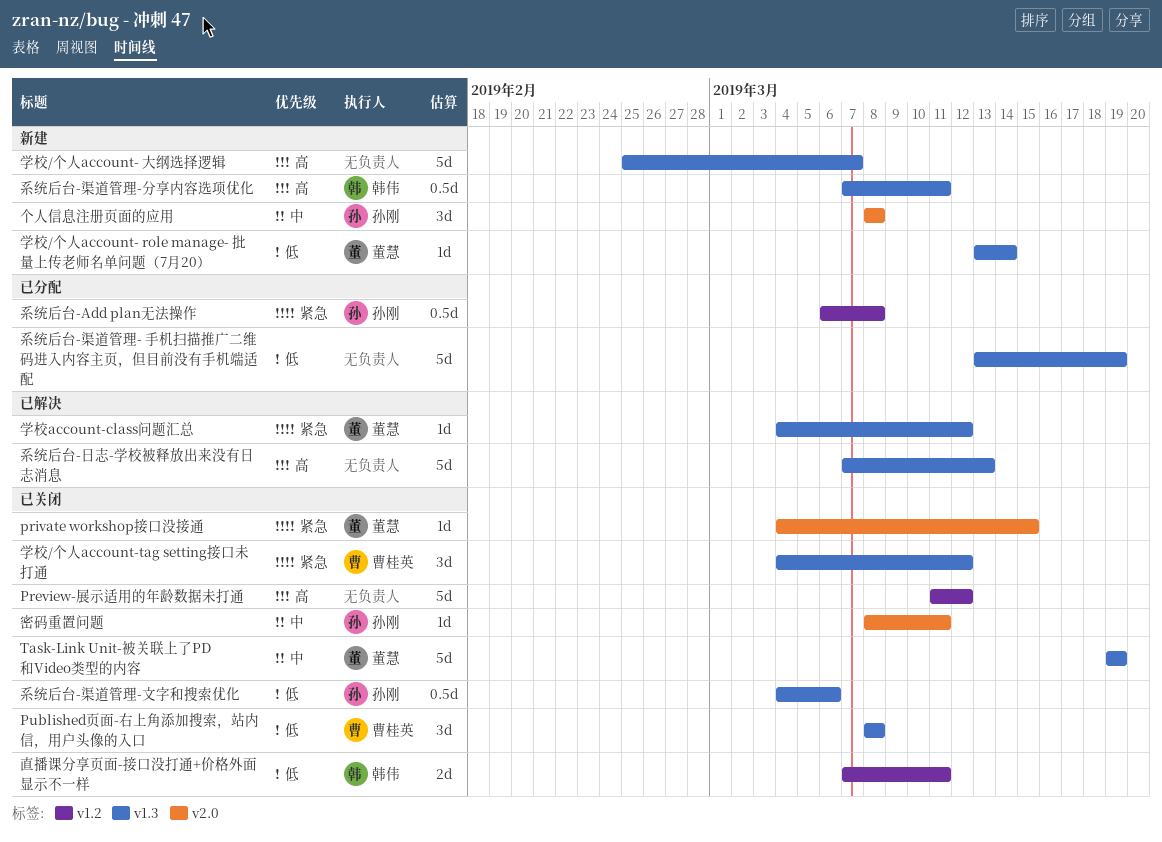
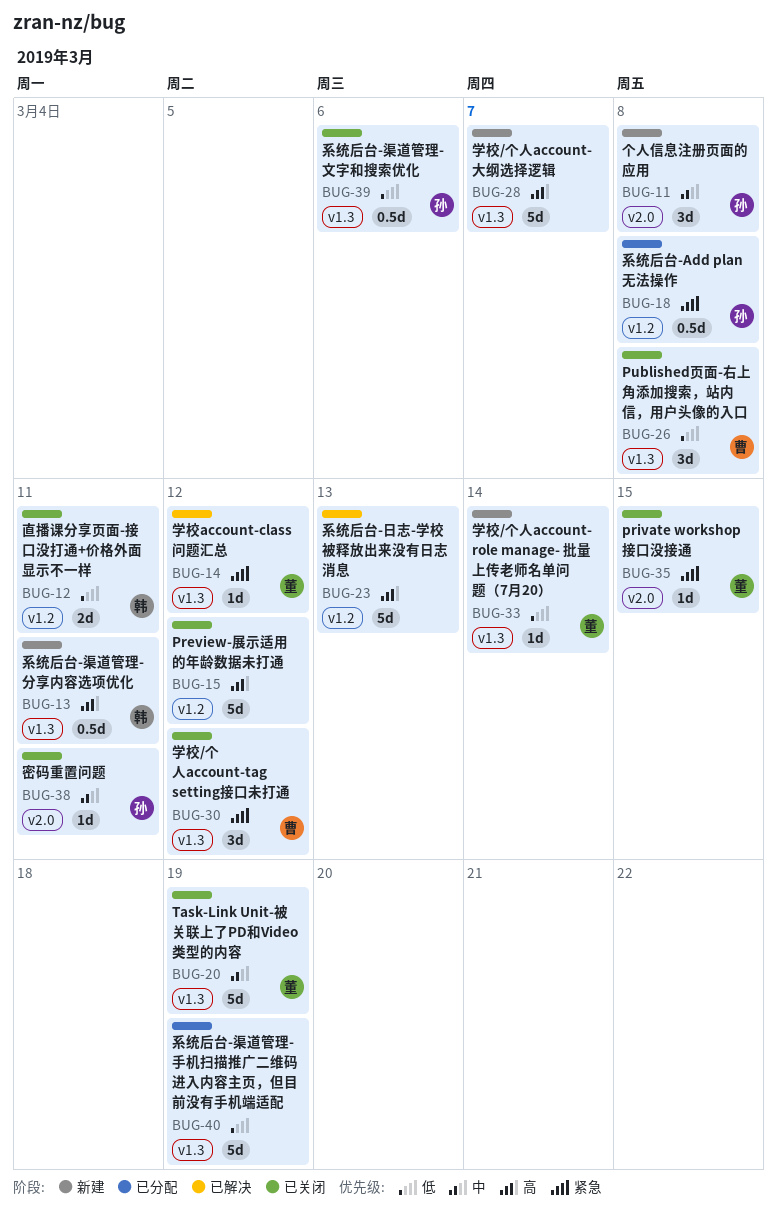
系统后台-日志-学校被释放出来没有日志消息, label: v1.3 -> v1.2

